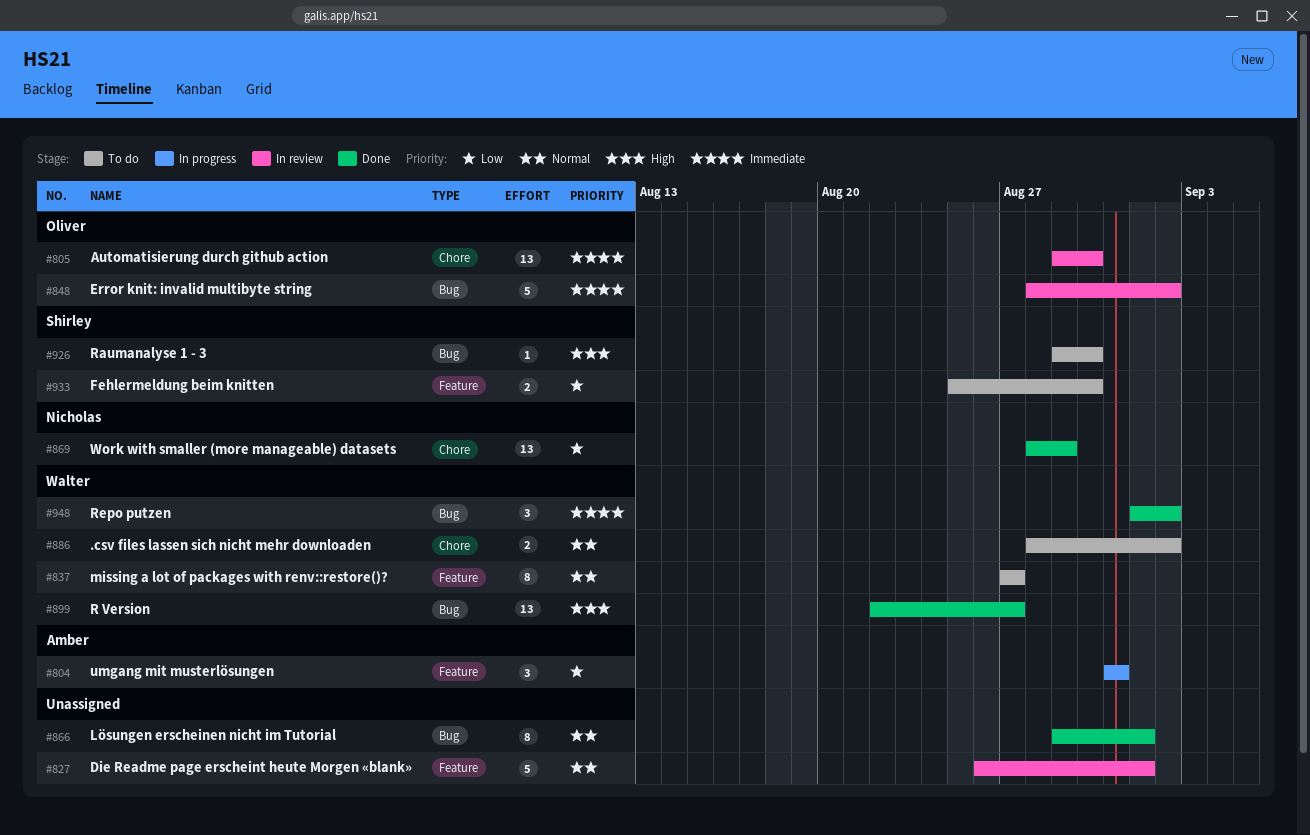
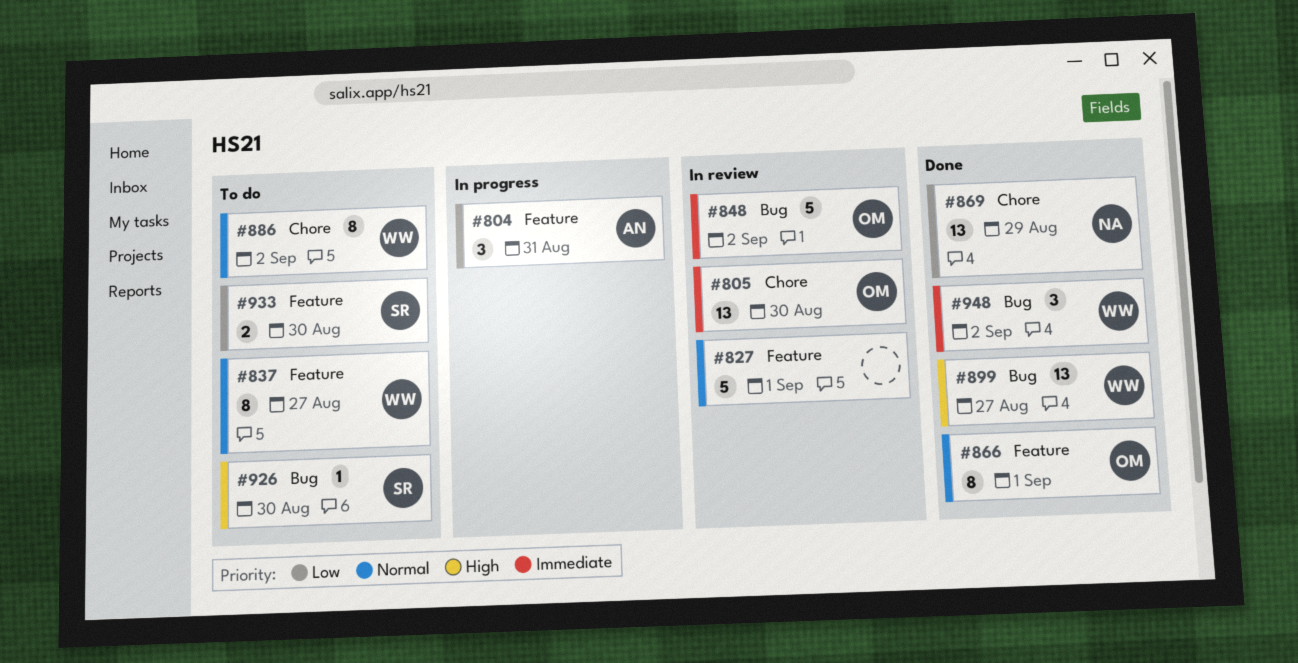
#866, owner: none -> Oliver
#866, label: Bug -> Feature
#886, estimate: 2 -> 8

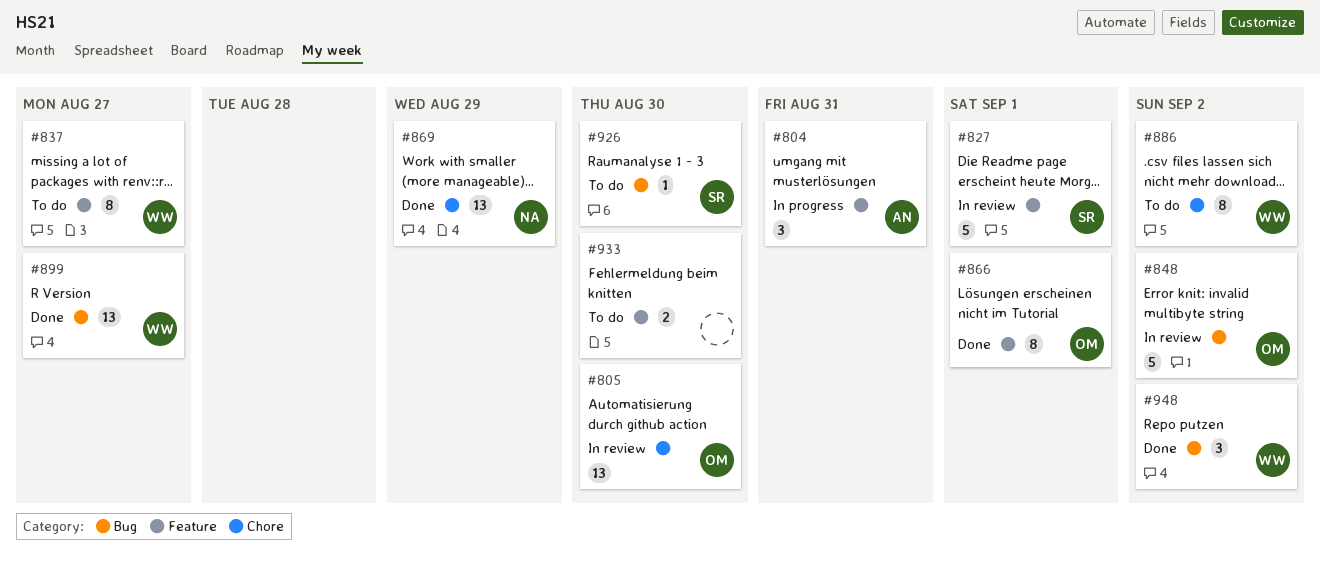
#827, owner: none -> SR
#933, owner: SR -> none

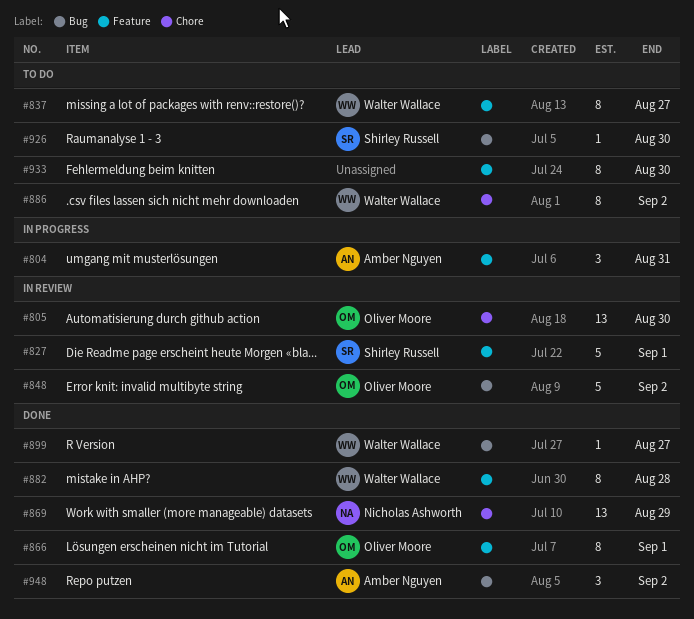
#882: none -> present
#899, estimate: 13 -> 1
#933, estimate: 2 -> 8
#948, owner: Walter Wallace -> Amber Nguyen

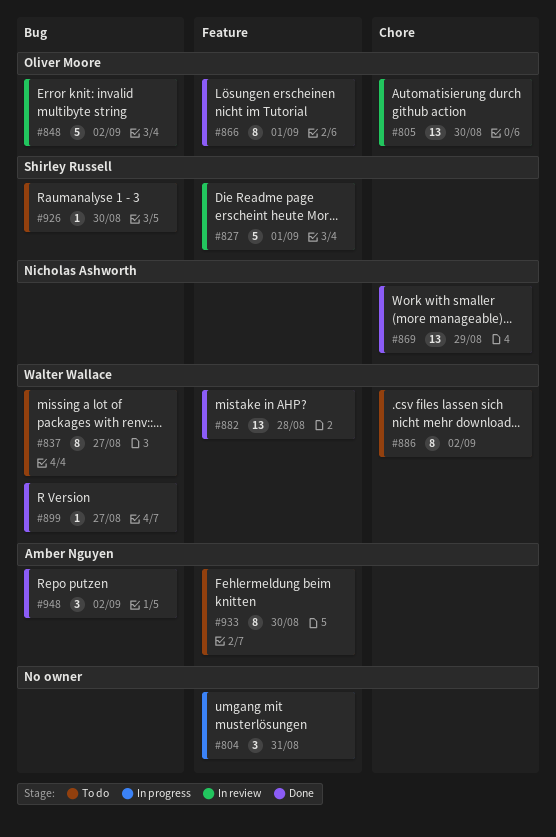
#804, owner: Amber Nguyen -> none
#837, label: Feature -> Bug
#882, estimate: 8 -> 13
#933, owner: none -> Amber Nguyen

